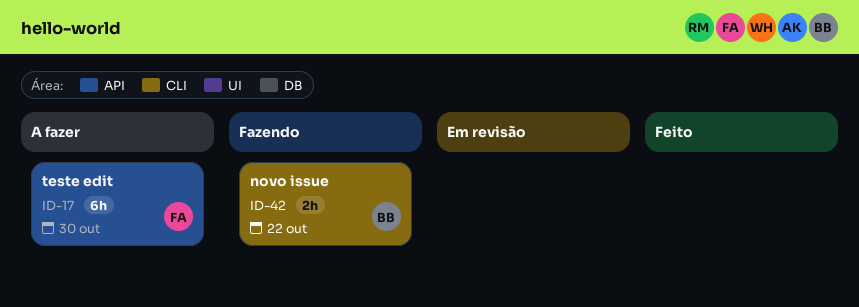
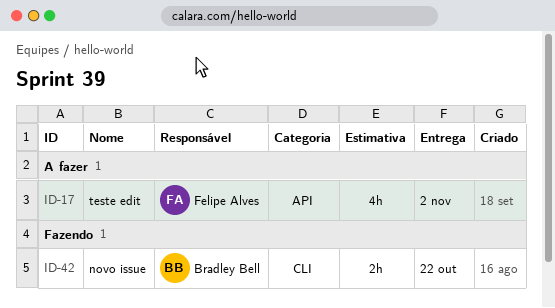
ID-17, estimate: 6h -> 4h
ID-17, due: Oct 30 -> Nov 2

